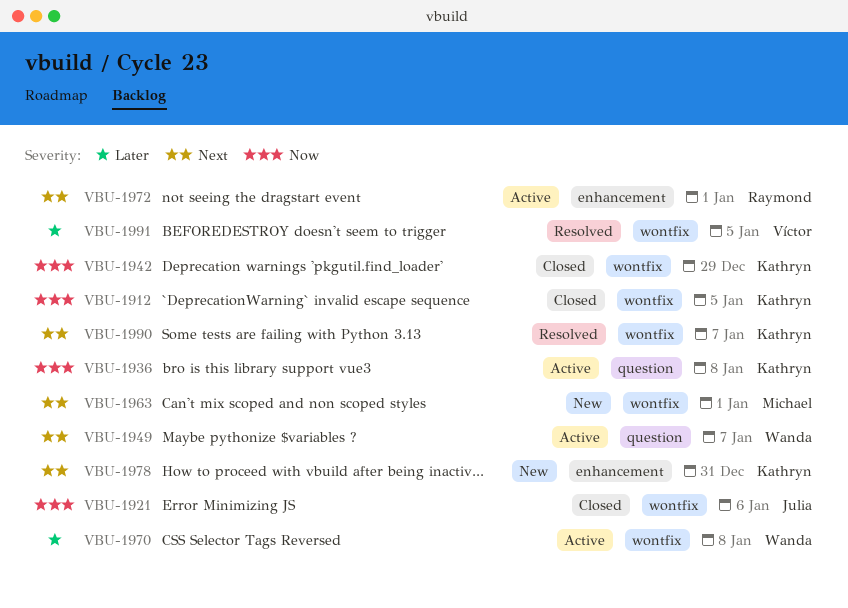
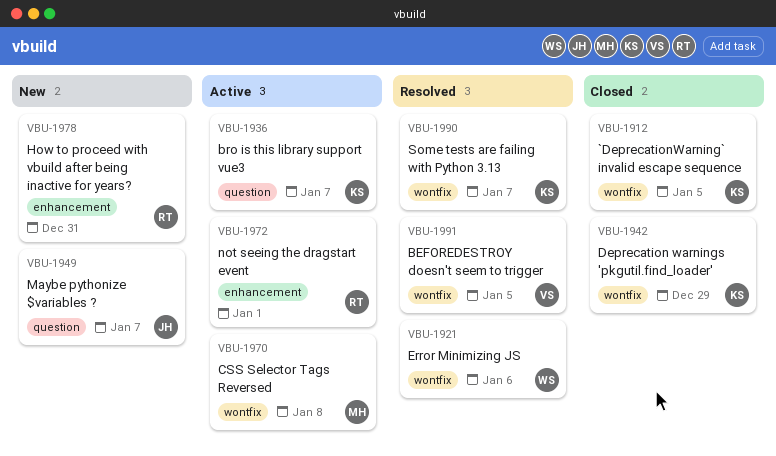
VBU-1921, status: Closed -> Resolved
VBU-1921, owner: Julia -> Wanda
VBU-1936, due: Jan 8 -> Jan 7
VBU-1949, status: Active -> New
VBU-1949, owner: Wanda -> Julia
VBU-1963: present -> none
VBU-1970, owner: Wanda -> Michael
VBU-1978, owner: Kathryn -> Raymond

